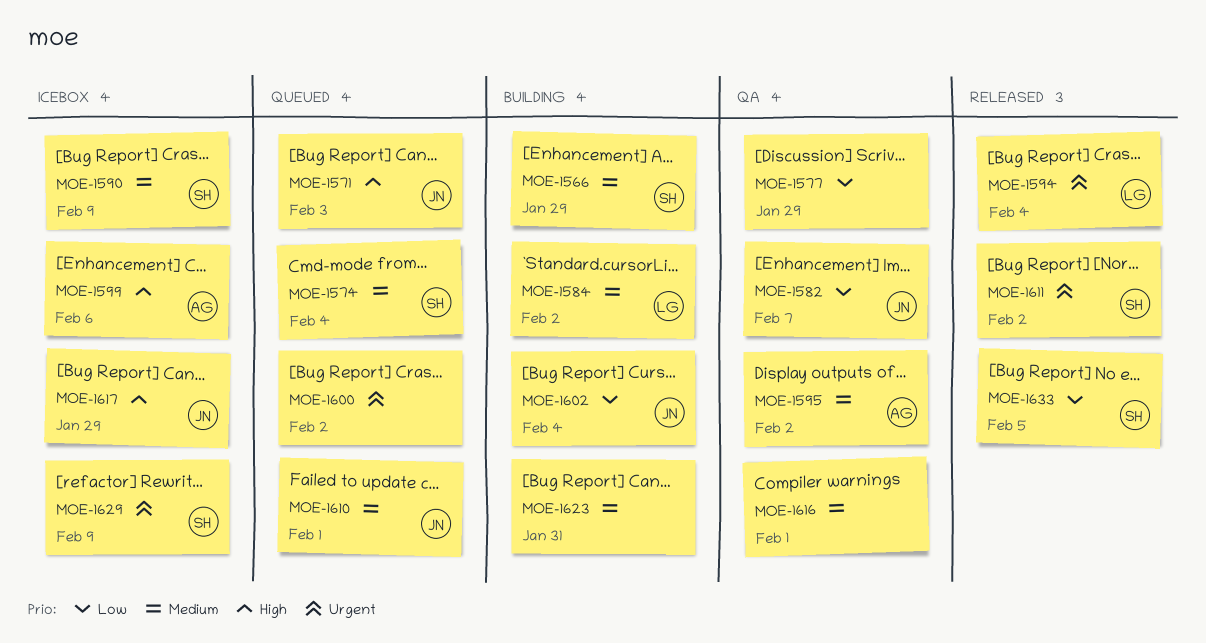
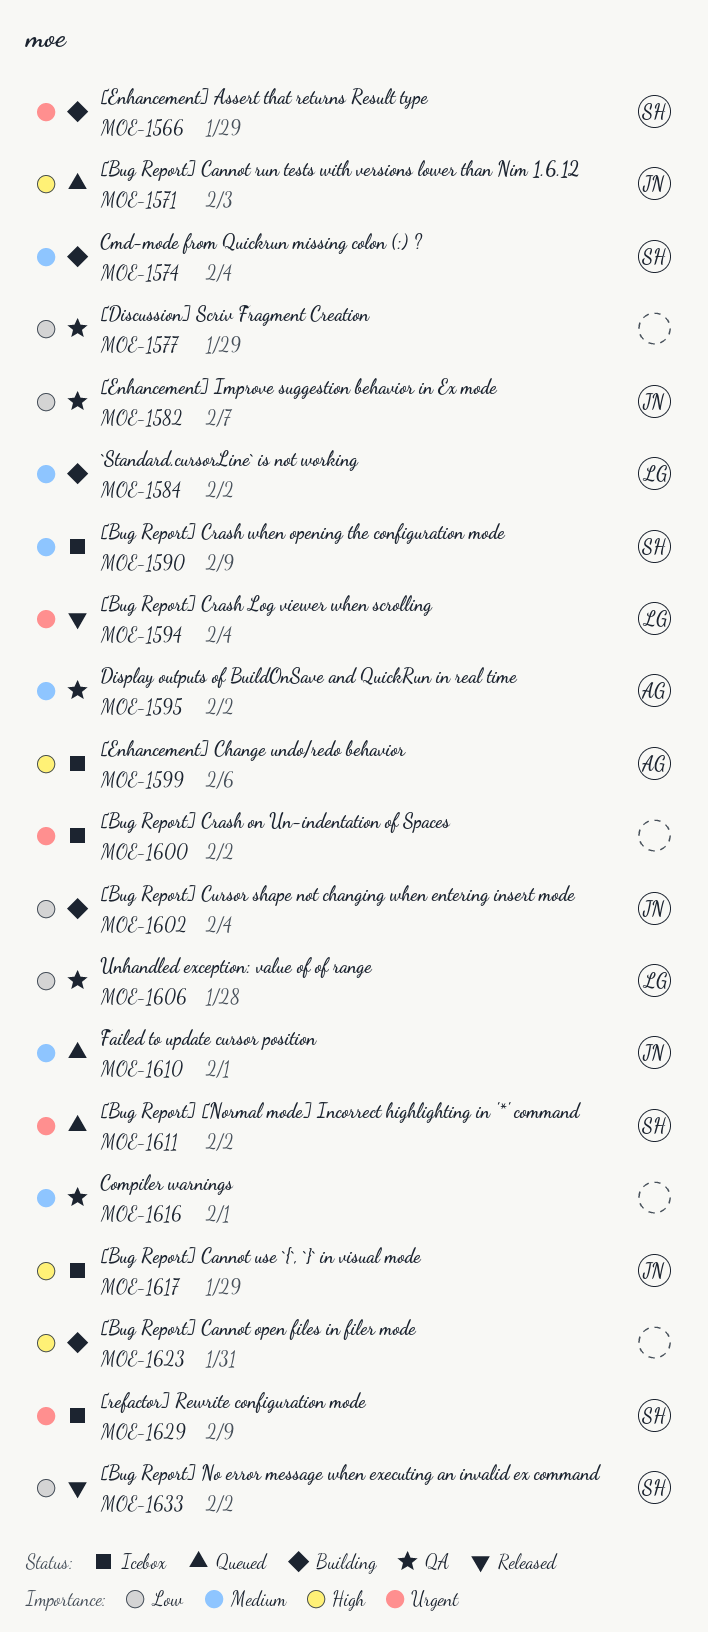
MOE-1566, priority: Medium -> Urgent
MOE-1574, status: Queued -> Building
MOE-1600, status: Queued -> Icebox
MOE-1606: none -> present
MOE-1611, status: Released -> Queued
MOE-1623, priority: Medium -> High
MOE-1633, due: Feb 5 -> Feb 2

